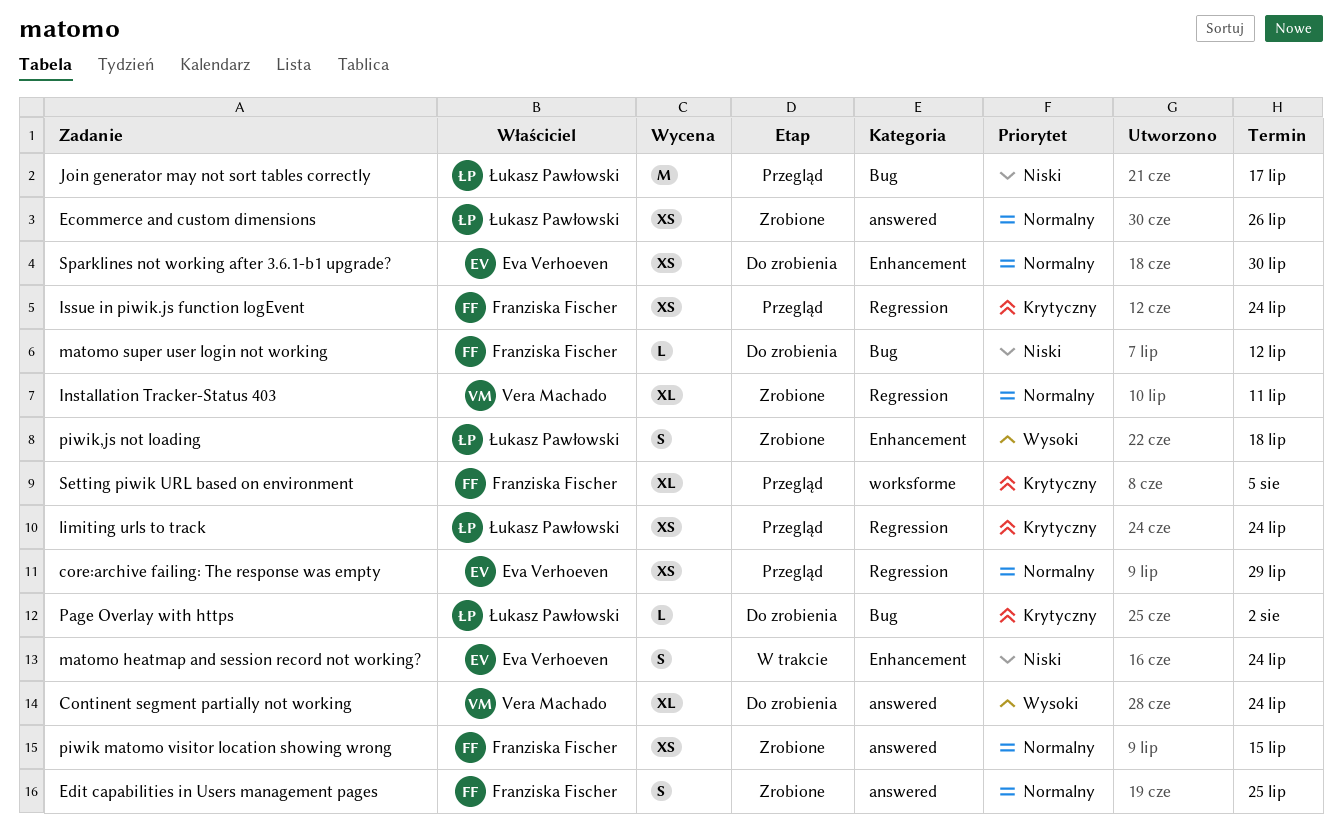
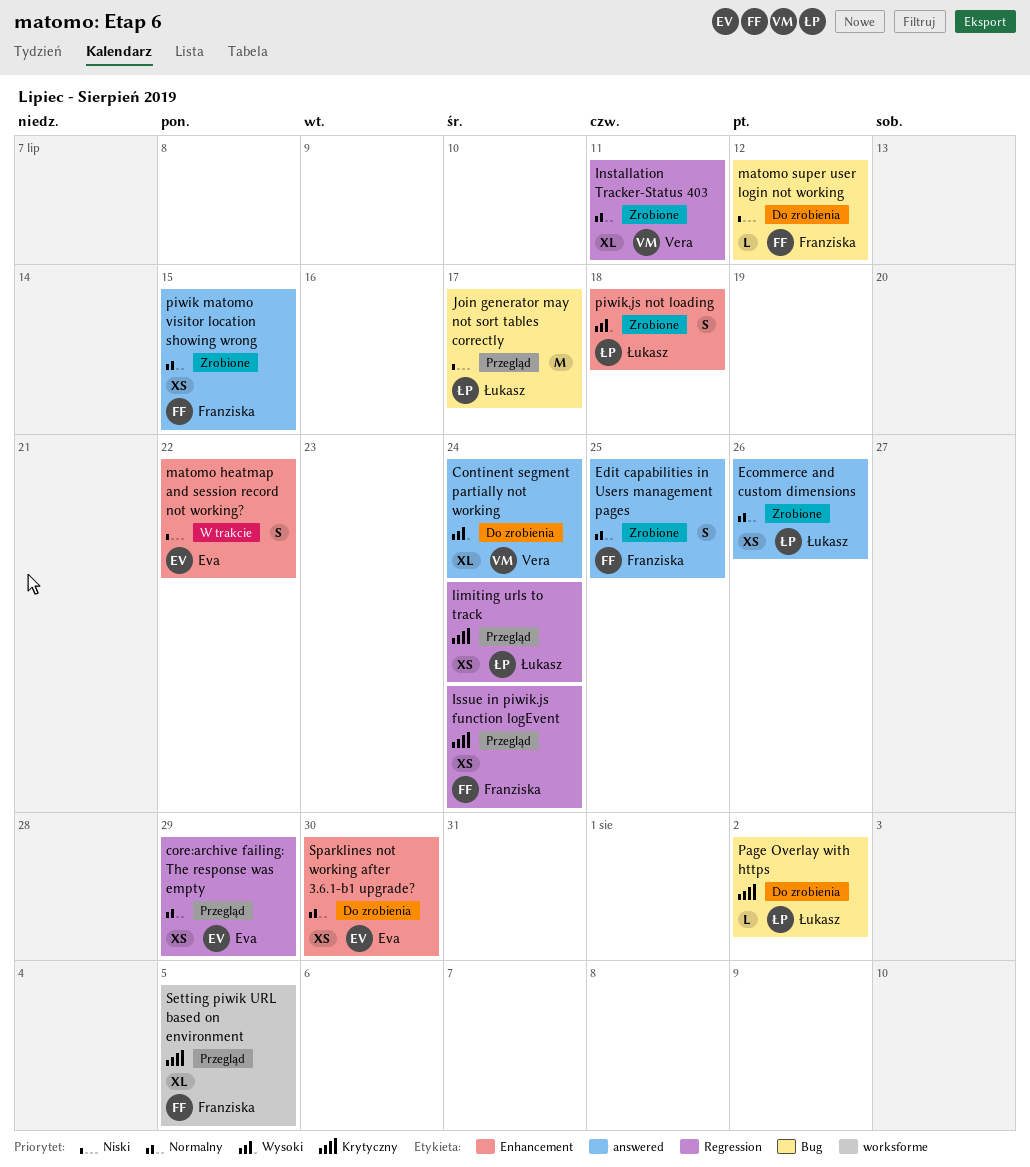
matomo heatmap and session record not working?, due: Jul 24 -> Jul 22

